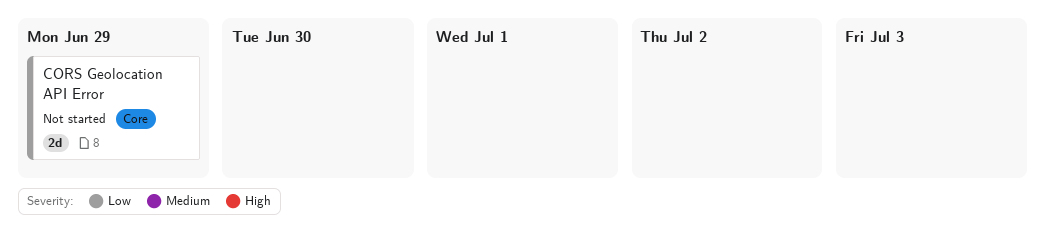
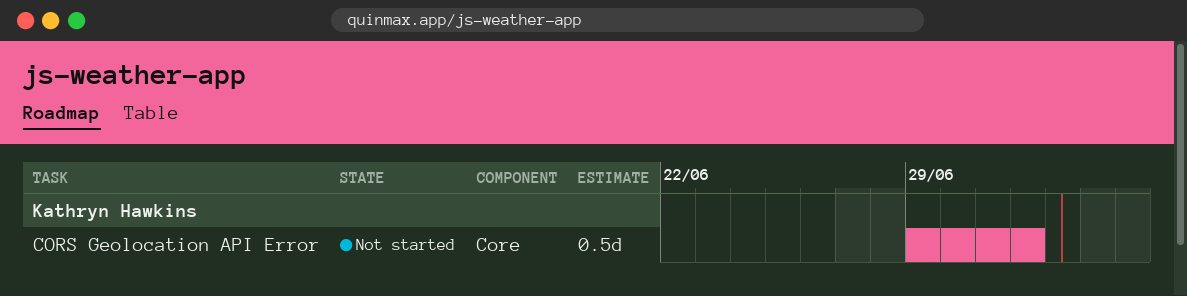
CORS Geolocation API Error, estimate: 2d -> 0.5d
CORS Geolocation API Error, due: Jun 29 -> Jul 2

